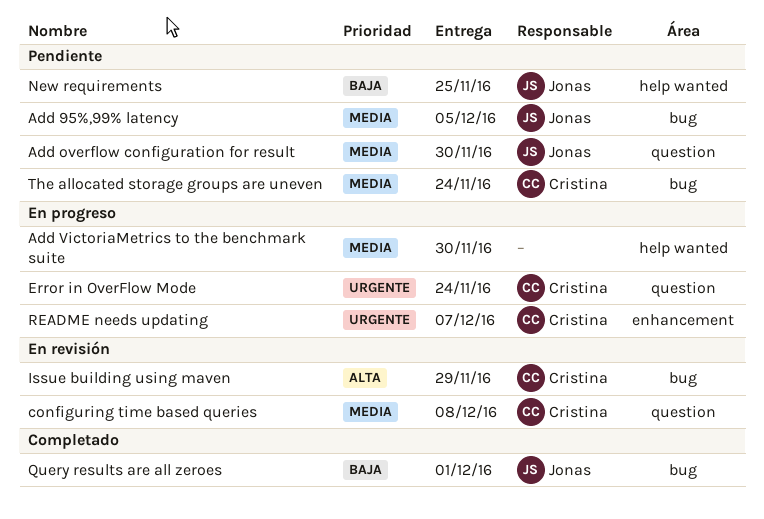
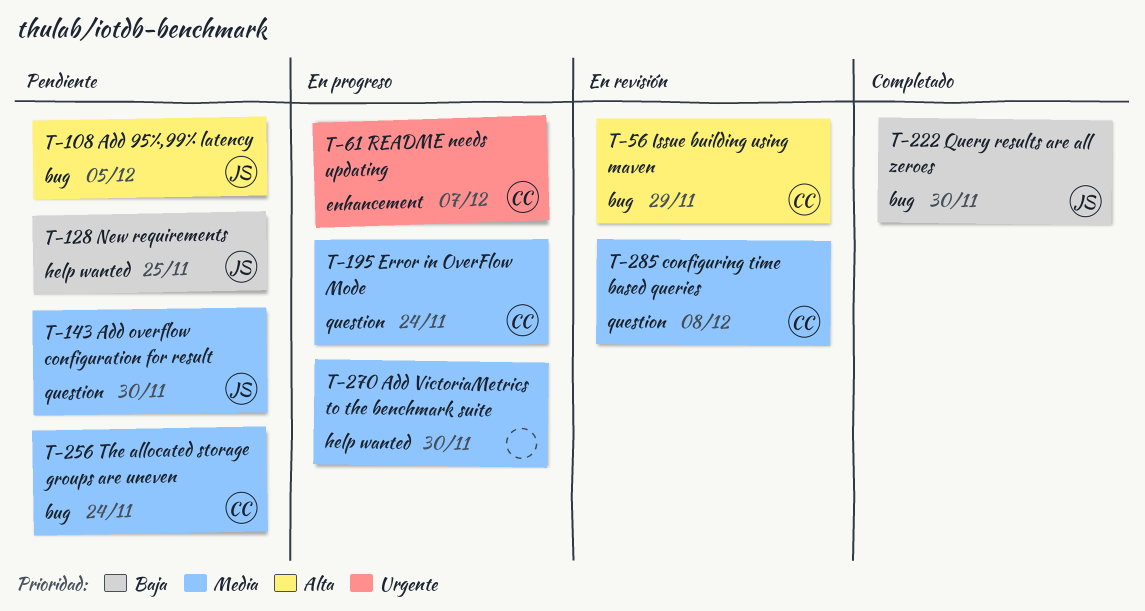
Add 95%,99% latency, priority: Media -> Alta
Error in OverFlow Mode, priority: Urgente -> Media
Query results are all zeroes, due: Dec 1 -> Nov 30

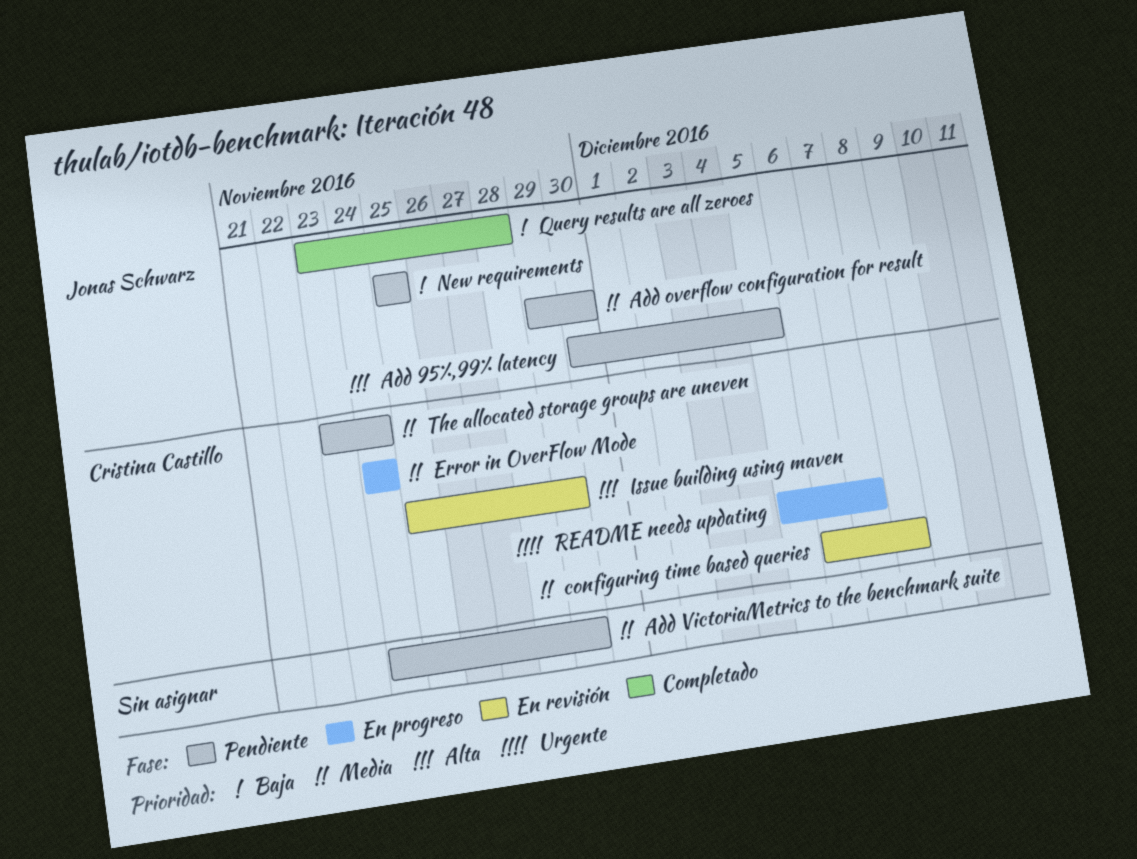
Add VictoriaMetrics to the benchmark suite, status: En progreso -> Pendiente
Add VictoriaMetrics to the benchmark suite, due: Nov 30 -> Nov 29
Query results are all zeroes, due: Nov 30 -> Nov 28

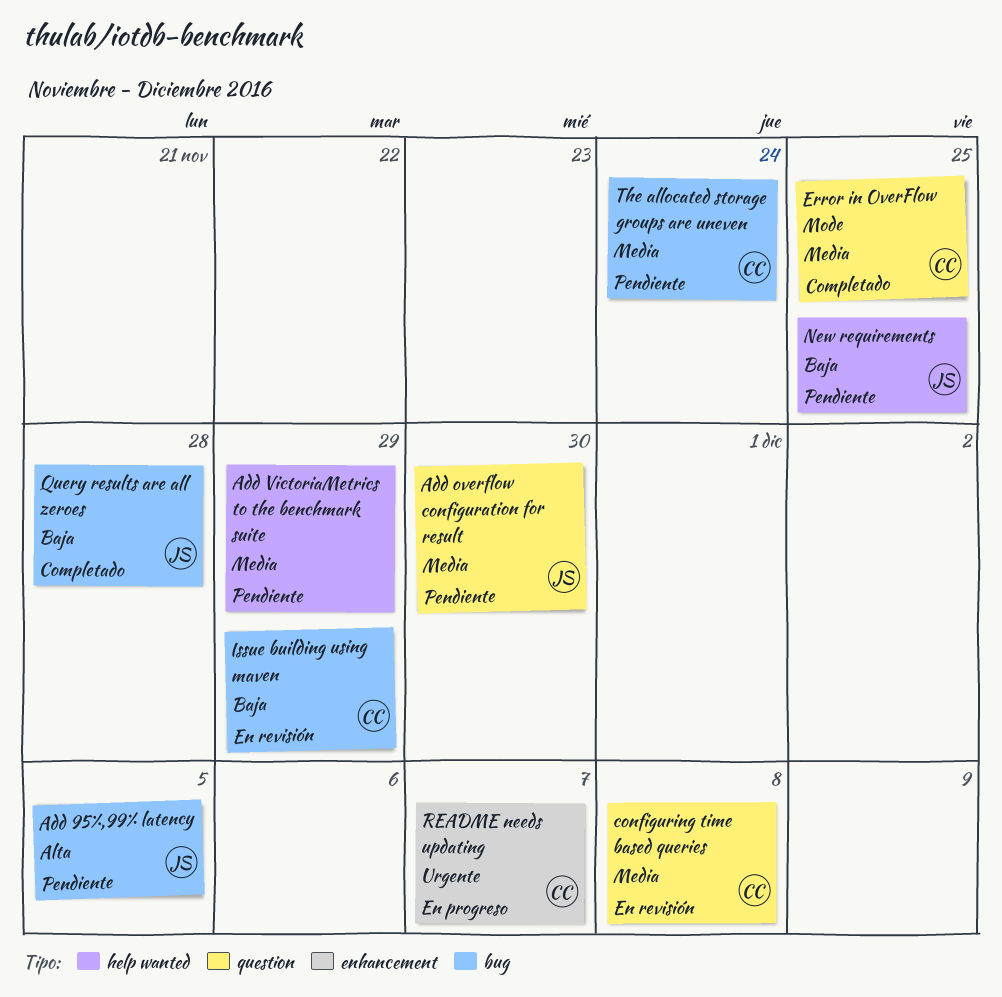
Error in OverFlow Mode, status: En progreso -> Completado
Error in OverFlow Mode, due: Nov 24 -> Nov 25
Issue building using maven, priority: Alta -> Baja

